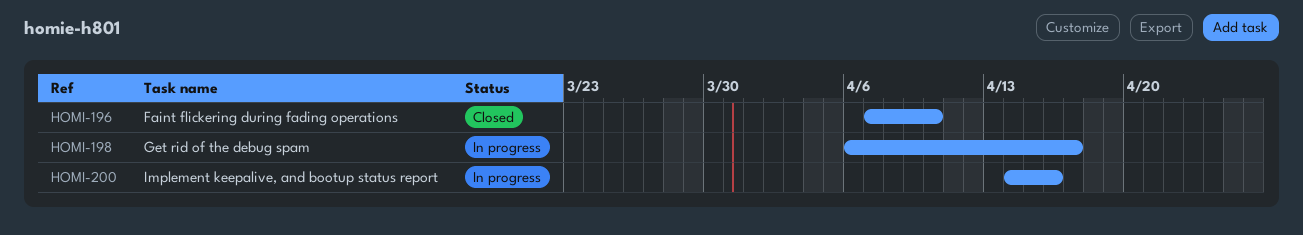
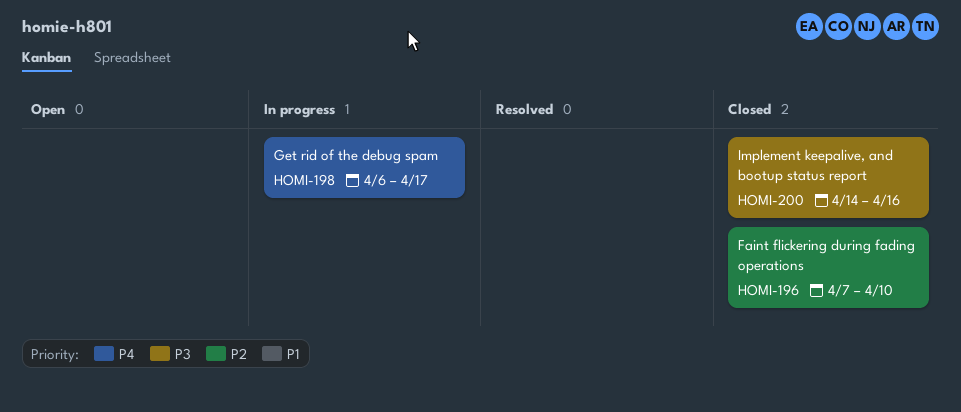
HOMI-200, status: In progress -> Closed

